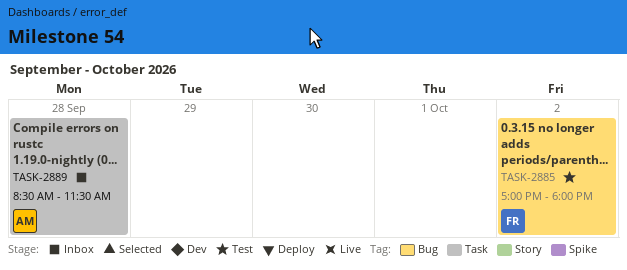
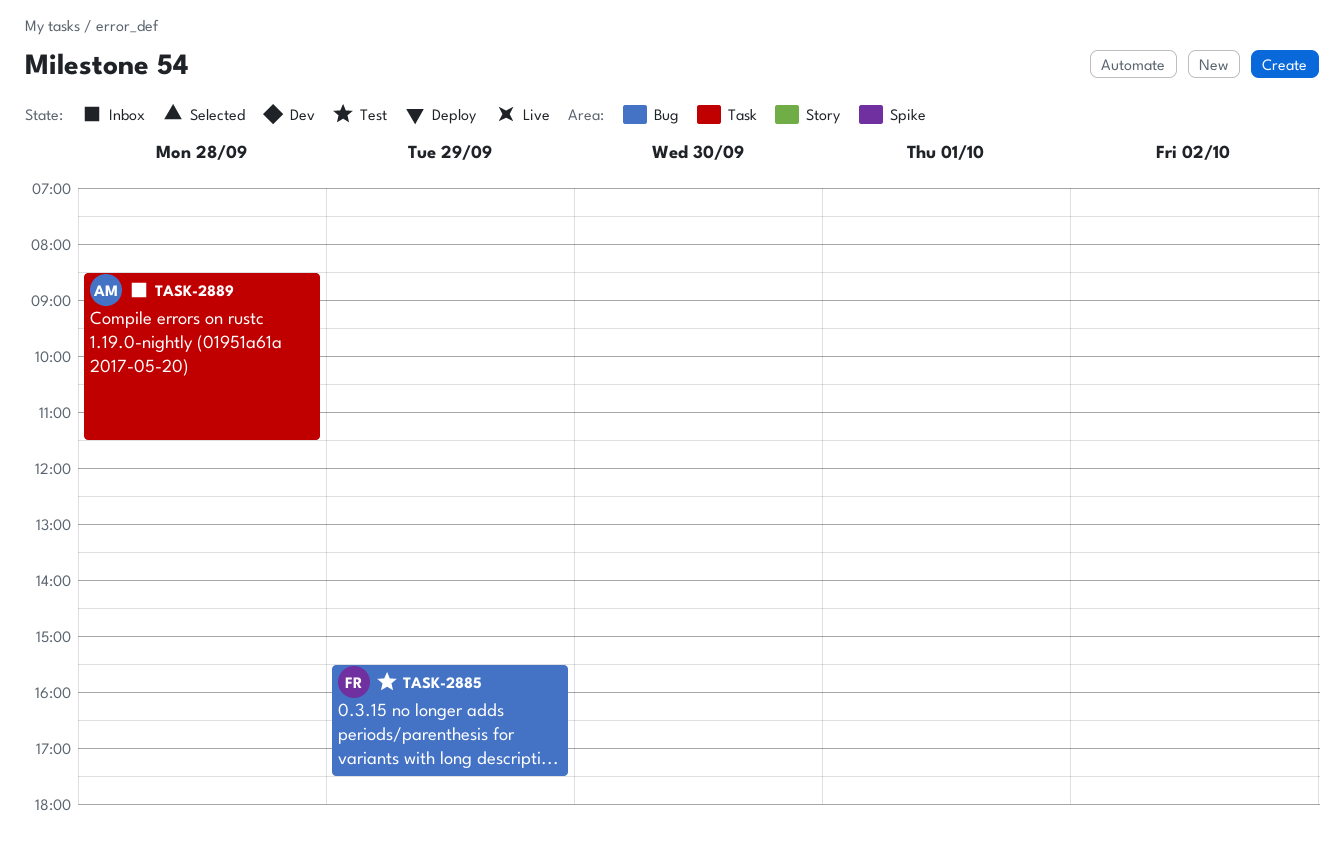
TASK-2885, day: Oct 2 -> Sep 29
TASK-2885, begins: 17:00 -> 15:30
TASK-2885, ends: 18:00 -> 17:30

